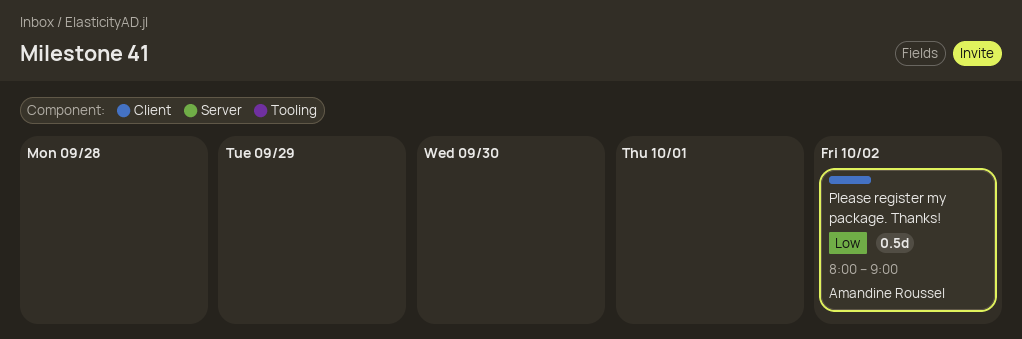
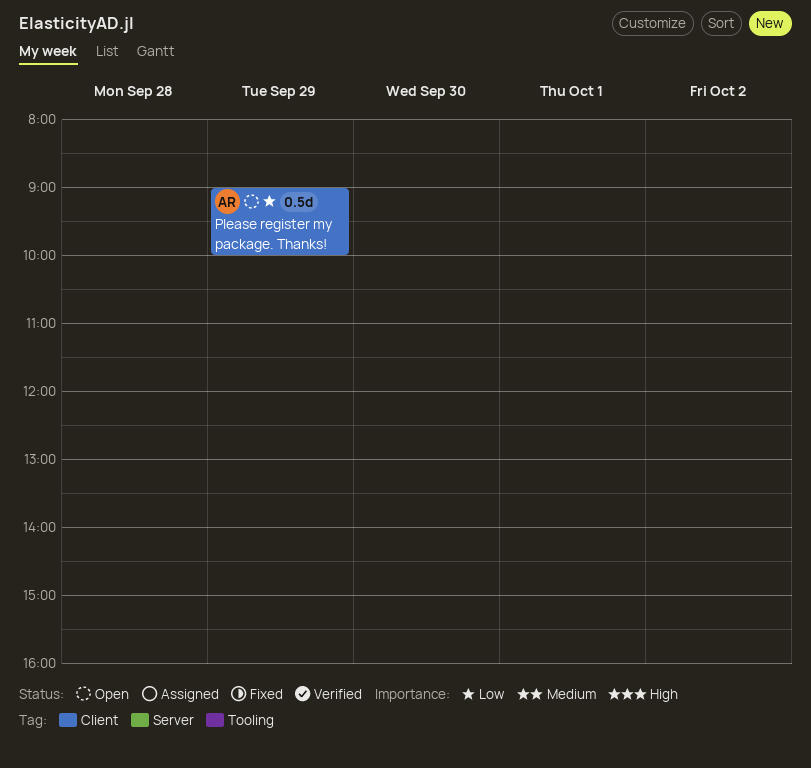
Please register my package. Thanks!, day: Oct 2 -> Sep 29
Please register my package. Thanks!, begins: 08:00 -> 09:00
Please register my package. Thanks!, ends: 09:00 -> 10:00

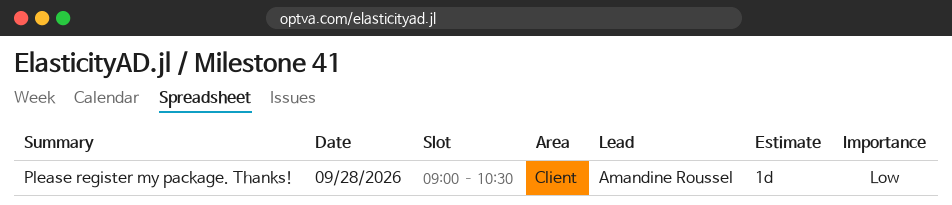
Please register my package. Thanks!, estimate: 0.5d -> 1d
Please register my package. Thanks!, day: Sep 29 -> Sep 28
Please register my package. Thanks!, ends: 10:00 -> 10:30

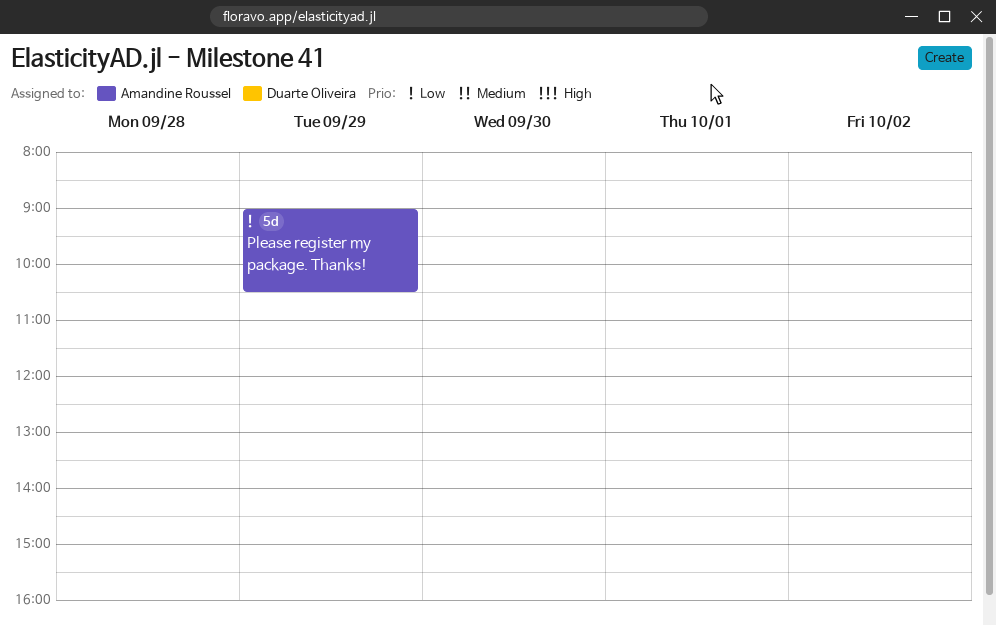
Please register my package. Thanks!, estimate: 1d -> 5d
Please register my package. Thanks!, day: Sep 28 -> Sep 29

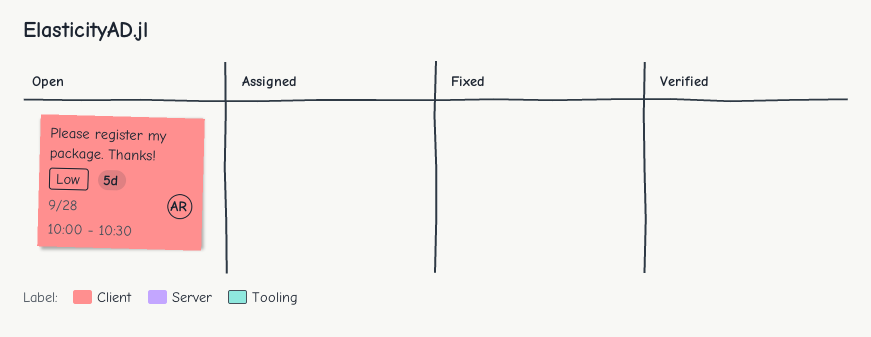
Please register my package. Thanks!, day: Sep 29 -> Sep 28
Please register my package. Thanks!, begins: 09:00 -> 10:00

